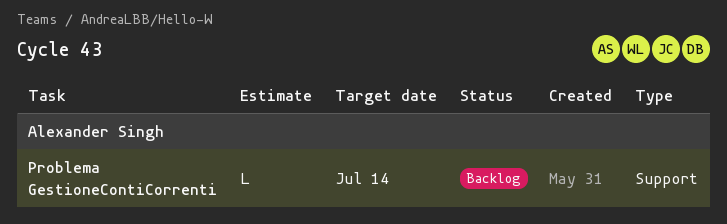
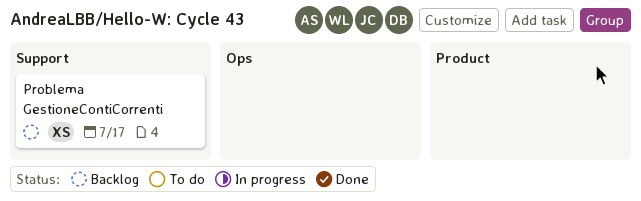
Problema GestioneContiCorrenti, estimate: L -> XS
Problema GestioneContiCorrenti, due: Jul 14 -> Jul 17

